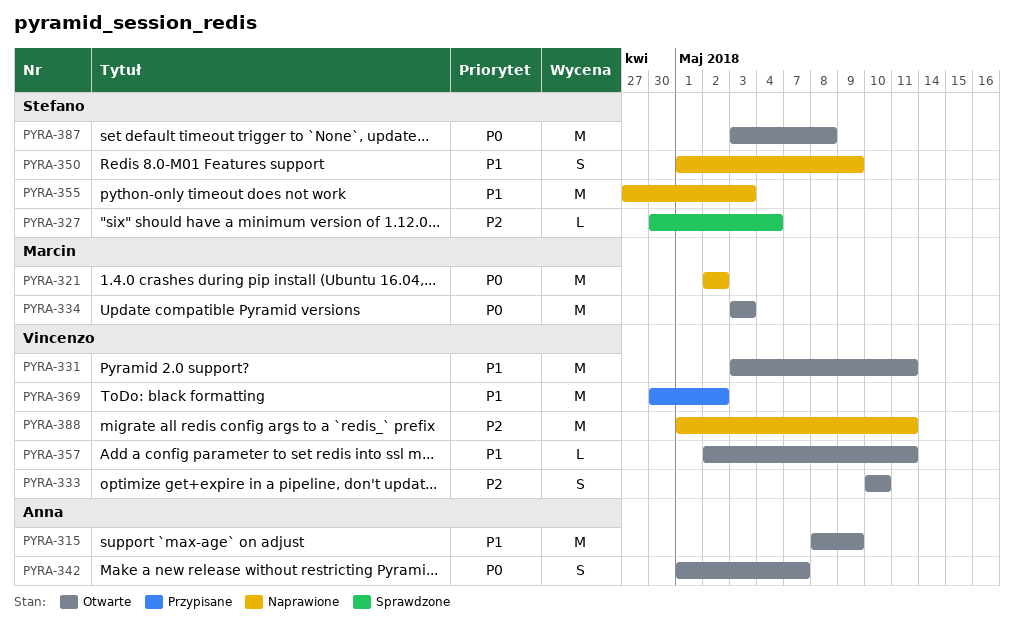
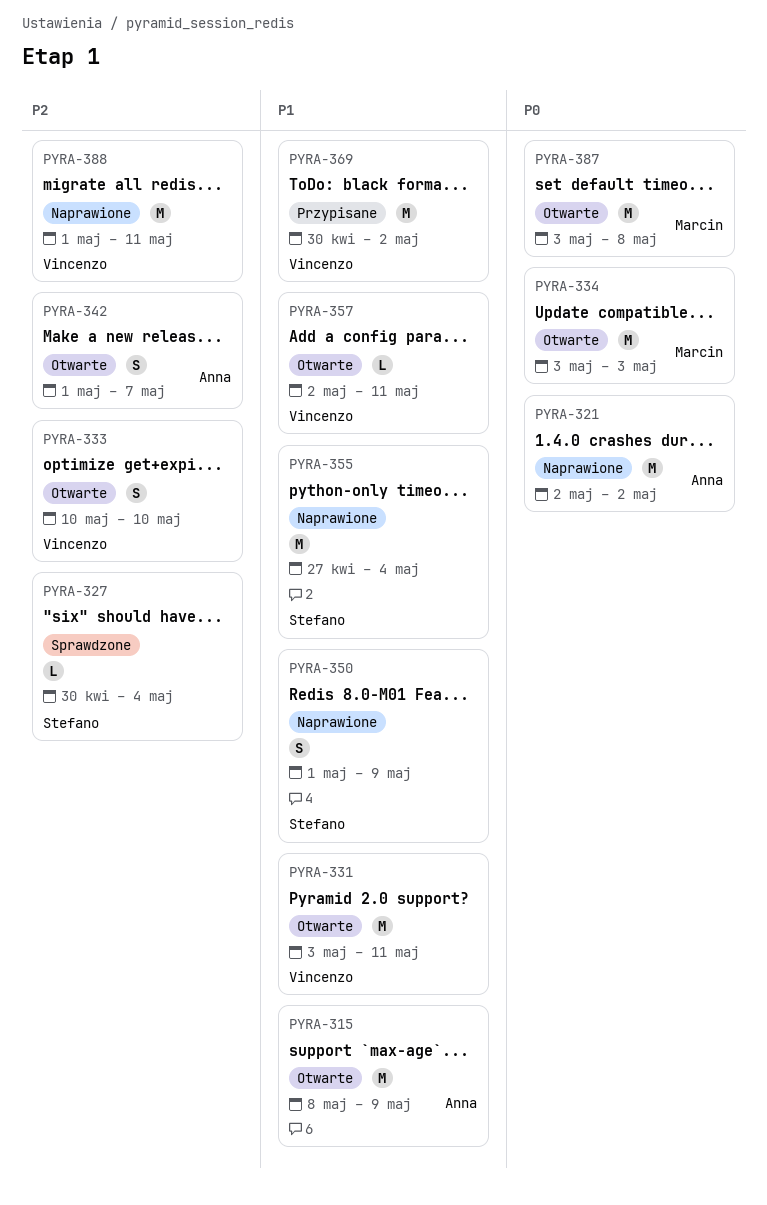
PYRA-321, owner: Marcin -> Anna
PYRA-342, priority: P0 -> P2
PYRA-355, due: May 3 -> May 4
PYRA-387, owner: Stefano -> Marcin

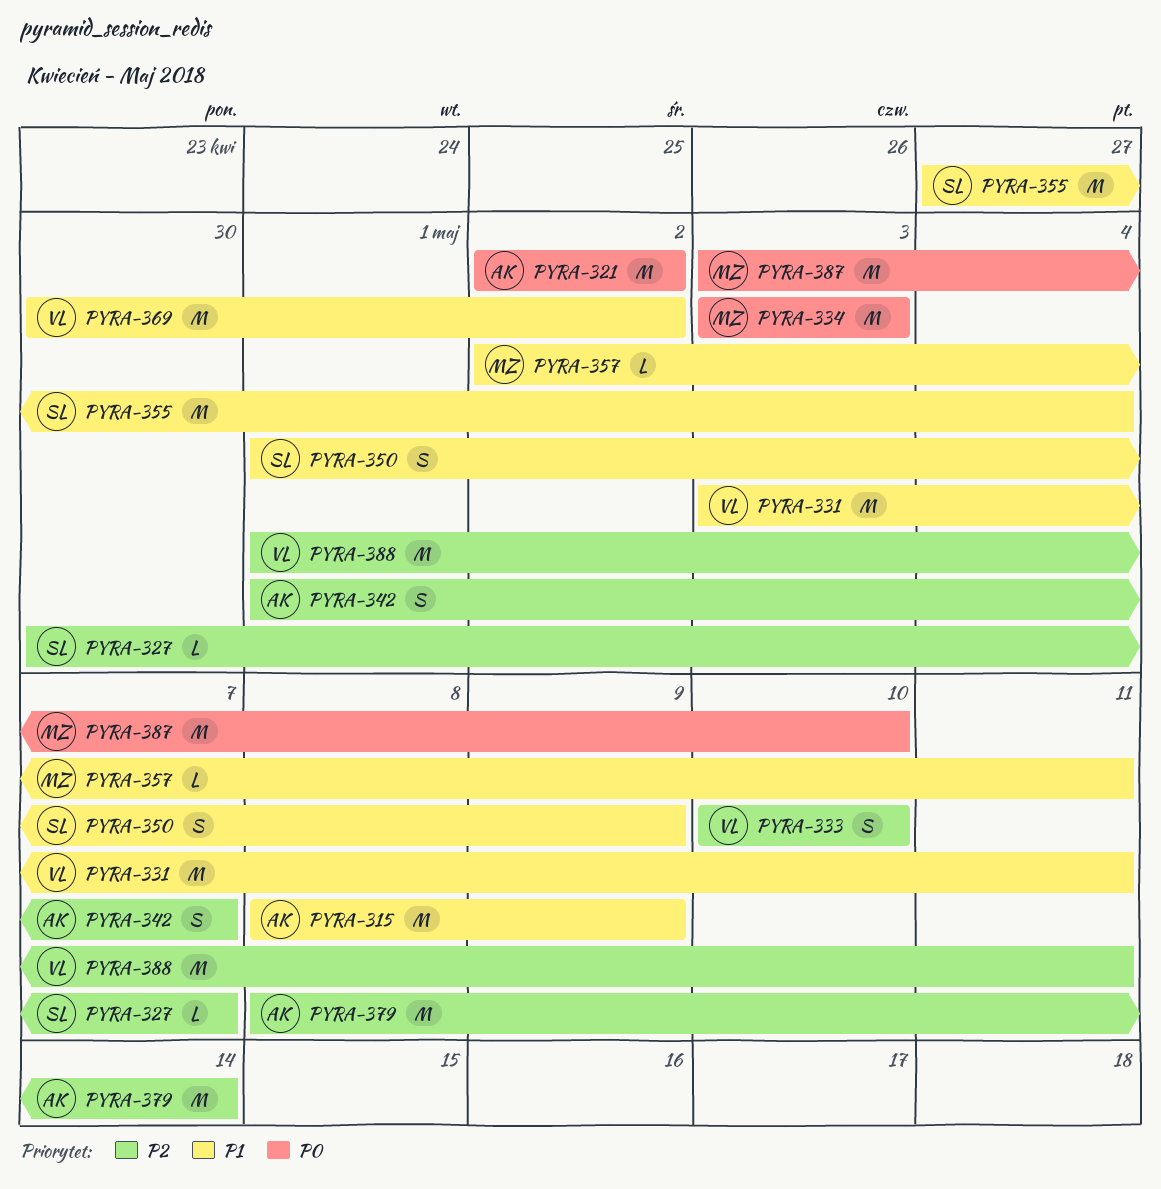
PYRA-327, due: May 4 -> May 7
PYRA-357, owner: Vincenzo -> Marcin
PYRA-379: none -> present
PYRA-387, due: May 8 -> May 10

